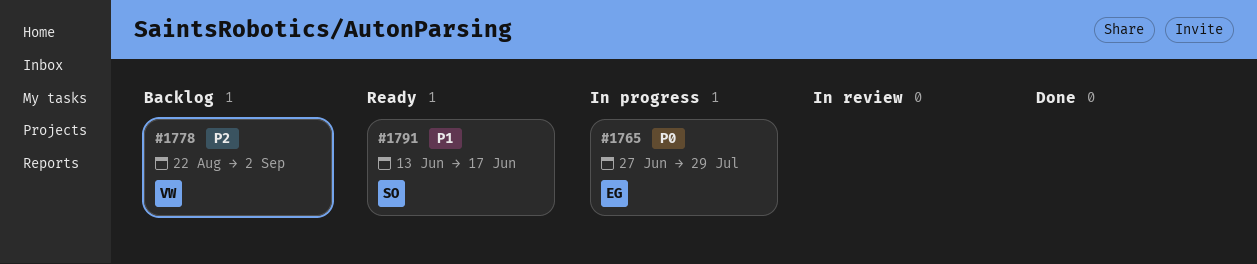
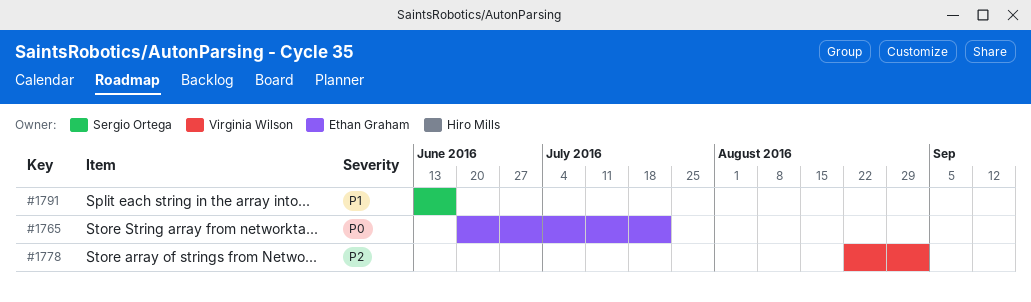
#1765, start: Jun 27 -> Jun 20
#1765, due: Jul 29 -> Jul 22

